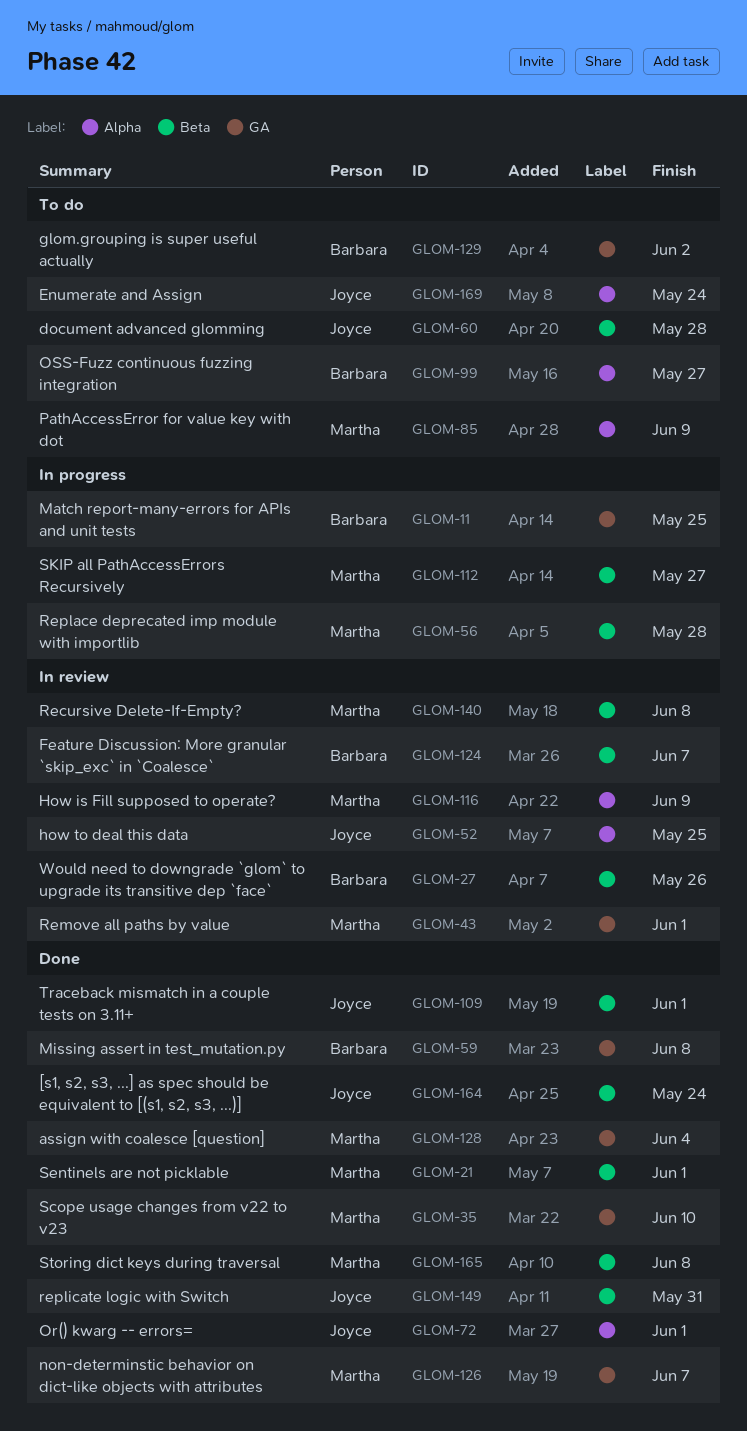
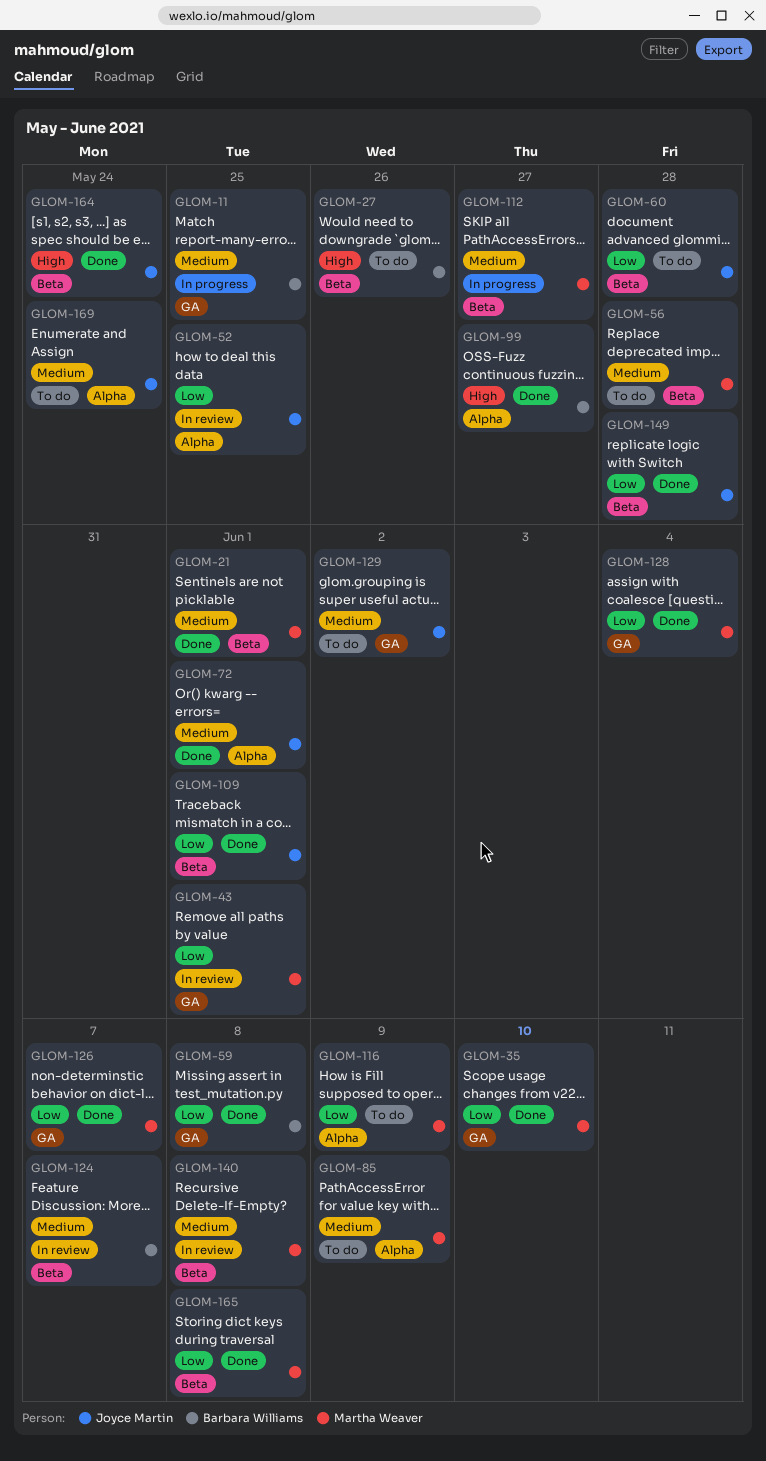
GLOM-27, status: In review -> To do
GLOM-56, status: In progress -> To do
GLOM-99, status: To do -> Done
GLOM-116, status: In review -> To do
GLOM-129, owner: Barbara Williams -> Joyce Martin
GLOM-149, due: May 31 -> May 28

